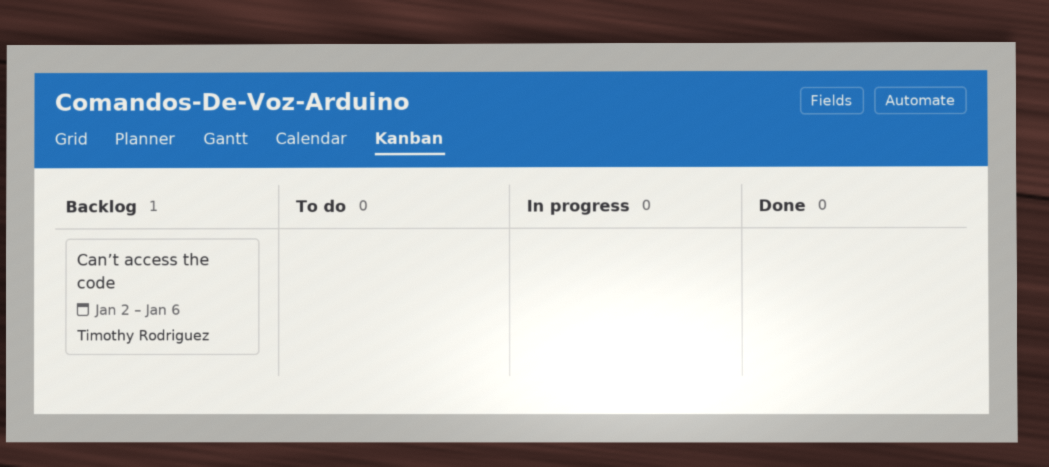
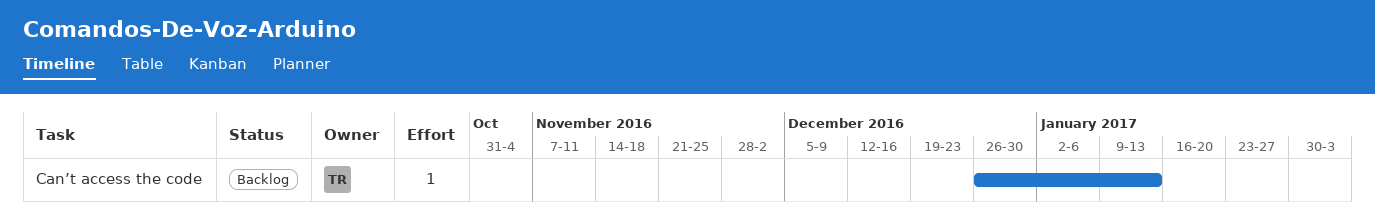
Can’t access the code, start: Jan 2 -> Dec 26
Can’t access the code, due: Jan 6 -> Jan 13

